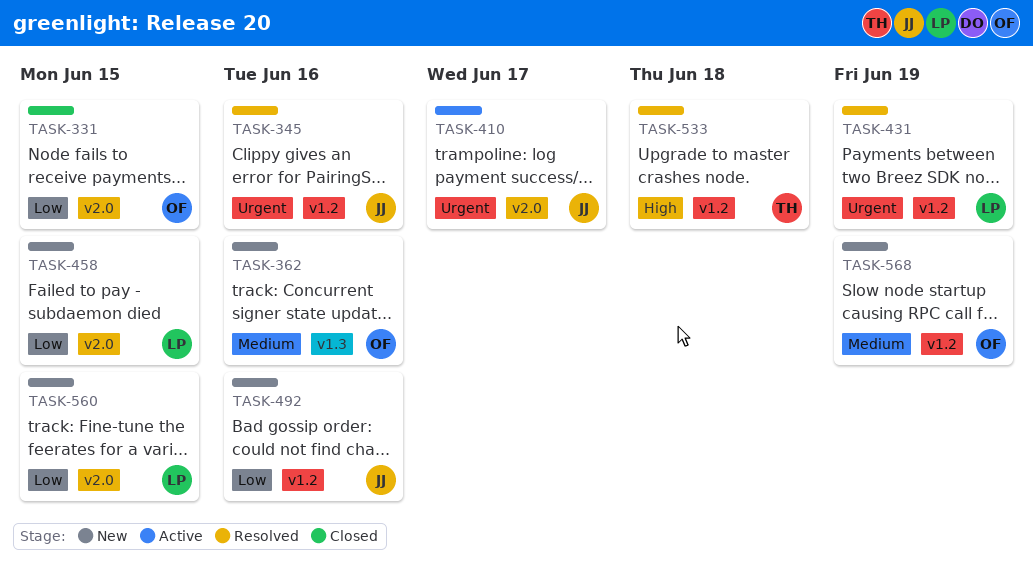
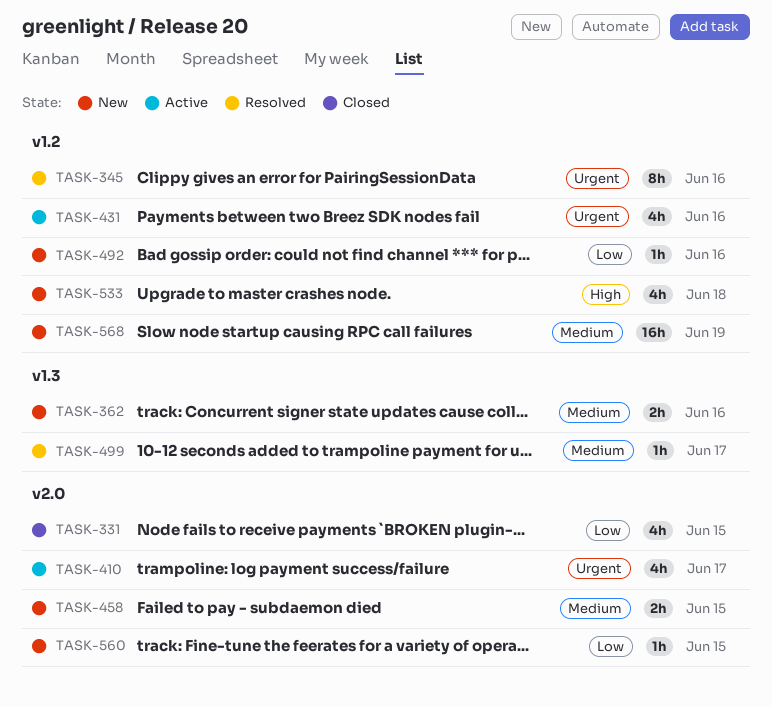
TASK-431, status: Resolved -> Active
TASK-431, due: Jun 19 -> Jun 16
TASK-458, priority: Low -> Medium
TASK-499: none -> present
TASK-533, status: Resolved -> New

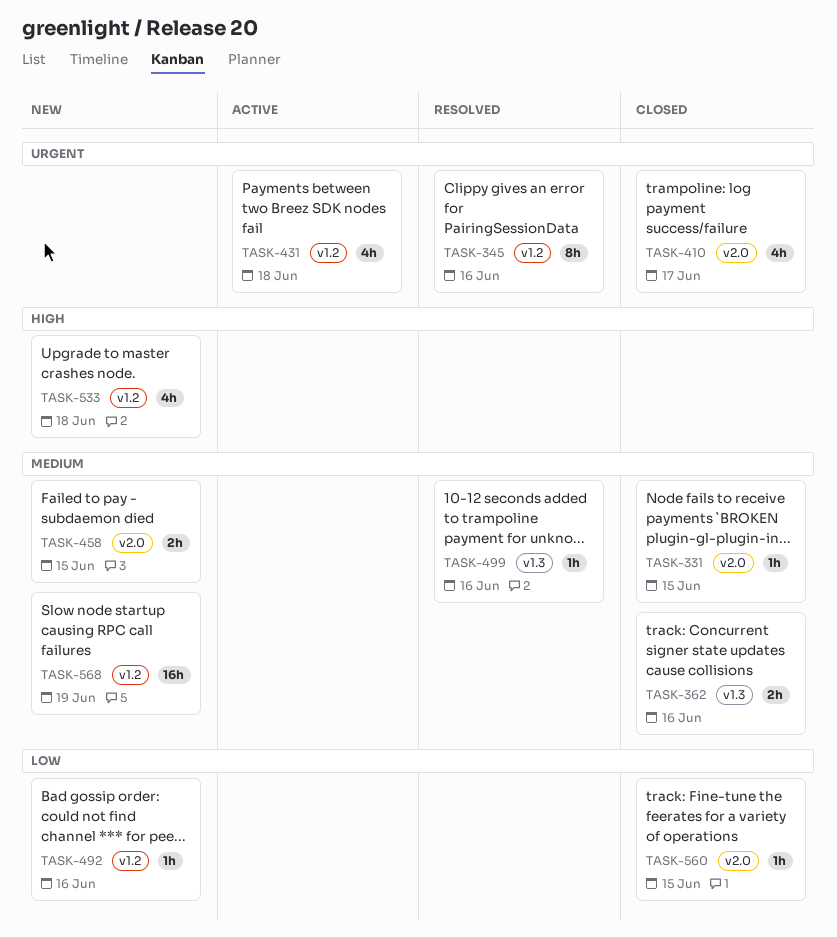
TASK-331, priority: Low -> Medium
TASK-331, estimate: 4h -> 1h
TASK-362, status: New -> Closed
TASK-410, status: Active -> Closed
TASK-431, due: Jun 16 -> Jun 18
TASK-499, due: Jun 17 -> Jun 16
TASK-560, status: New -> Closed

